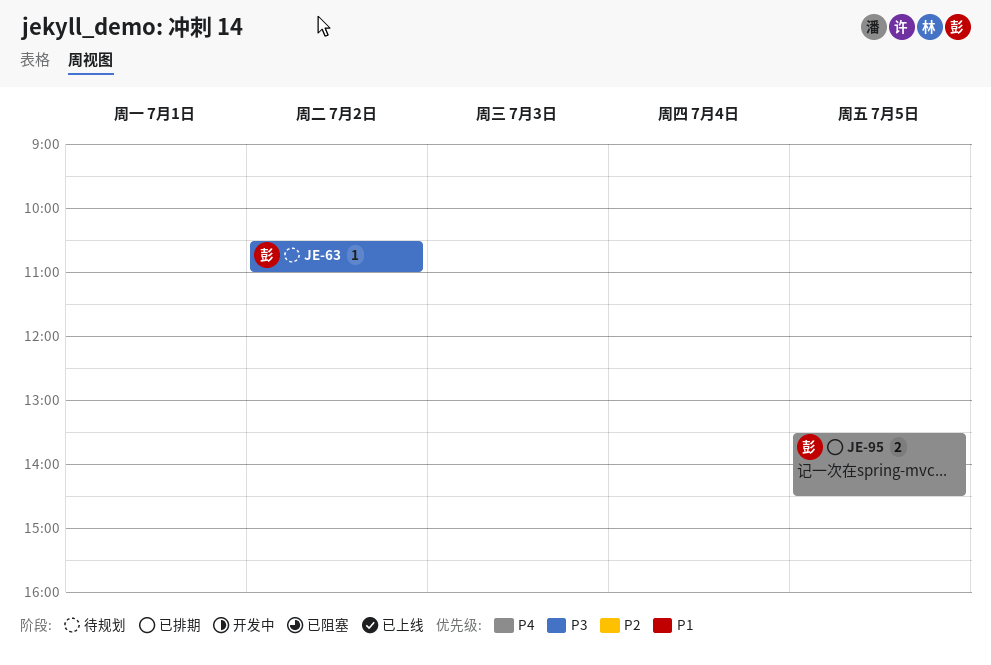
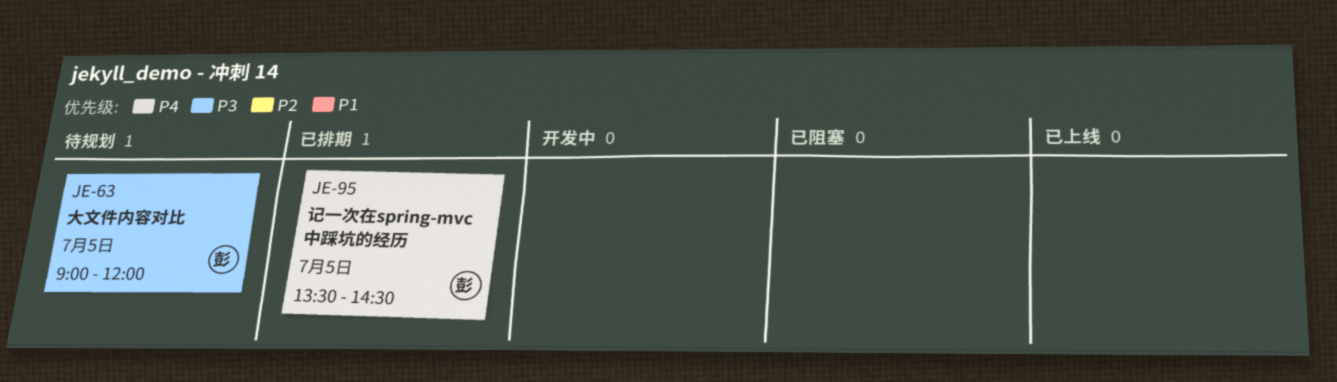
JE-63, day: Jul 2 -> Jul 5
JE-63, begins: 10:30 -> 09:00
JE-63, ends: 11:00 -> 12:00

